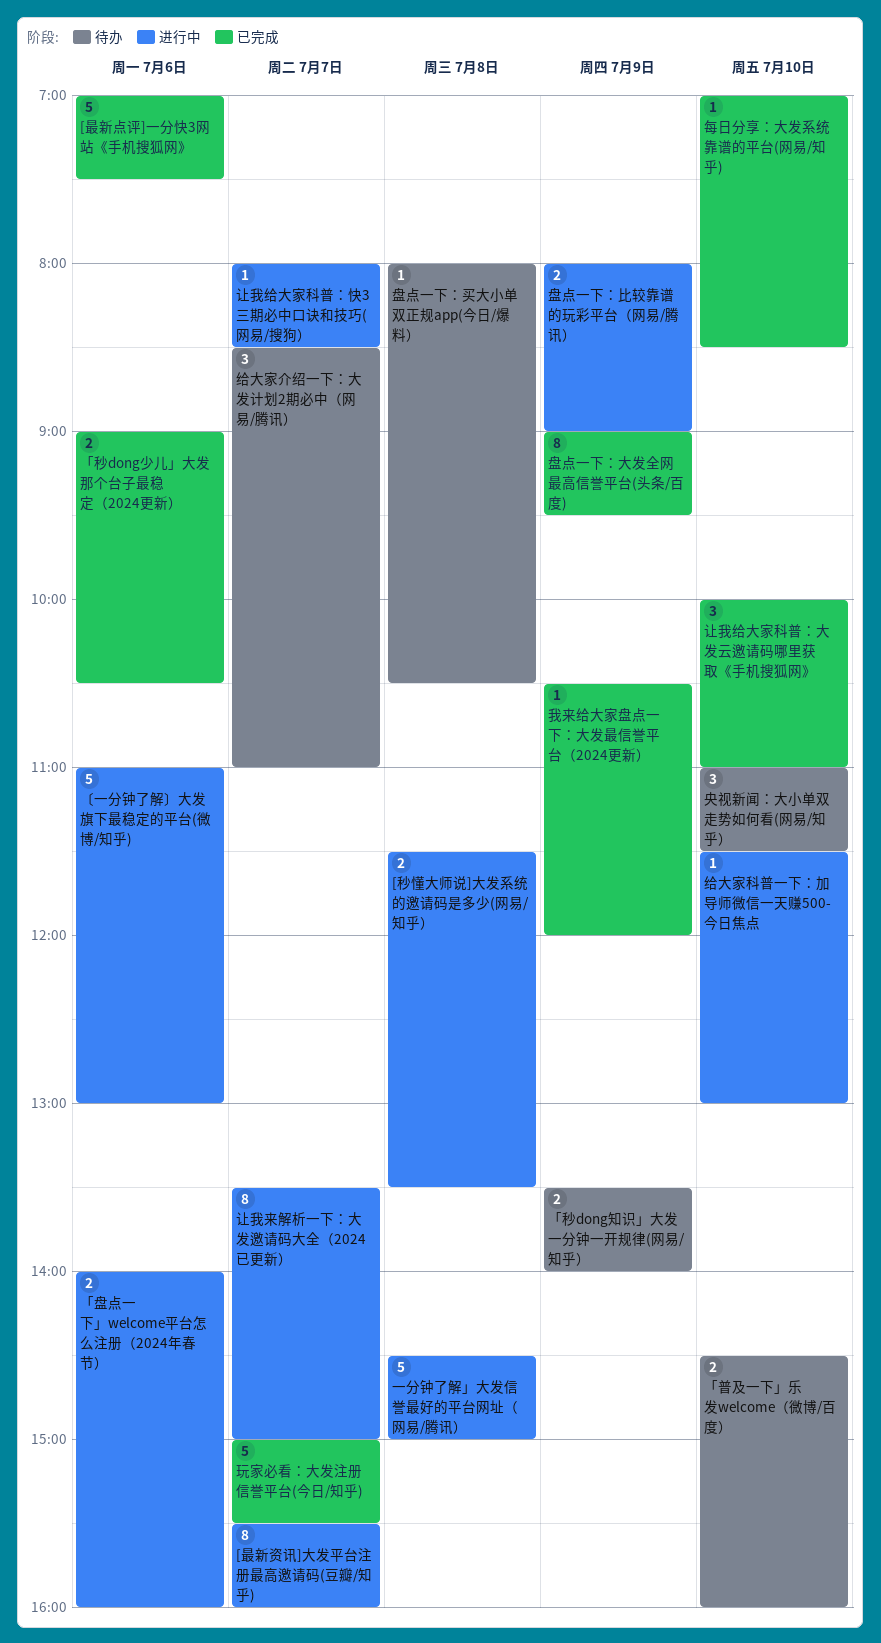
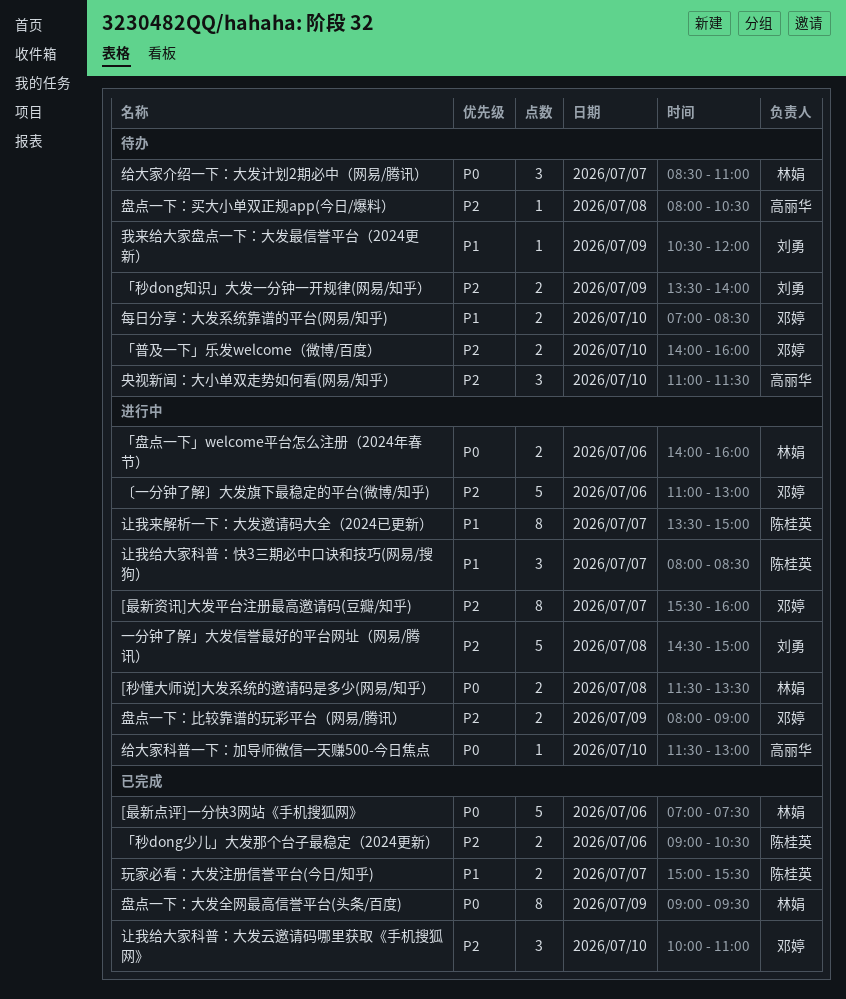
「普及一下」乐发welcome（微博/百度）, begins: 14:30 -> 14:00
我来给大家盘点一下：大发最信誉平台（2024更新）, status: 已完成 -> 待办
每日分享：大发系统靠谱的平台(网易/知乎), status: 已完成 -> 待办
每日分享：大发系统靠谱的平台(网易/知乎), estimate: 1 -> 2
玩家必看：大发注册信誉平台(今日/知乎), estimate: 5 -> 2
让我给大家科普：快3三期必中口诀和技巧(网易/搜狗）, estimate: 1 -> 3

